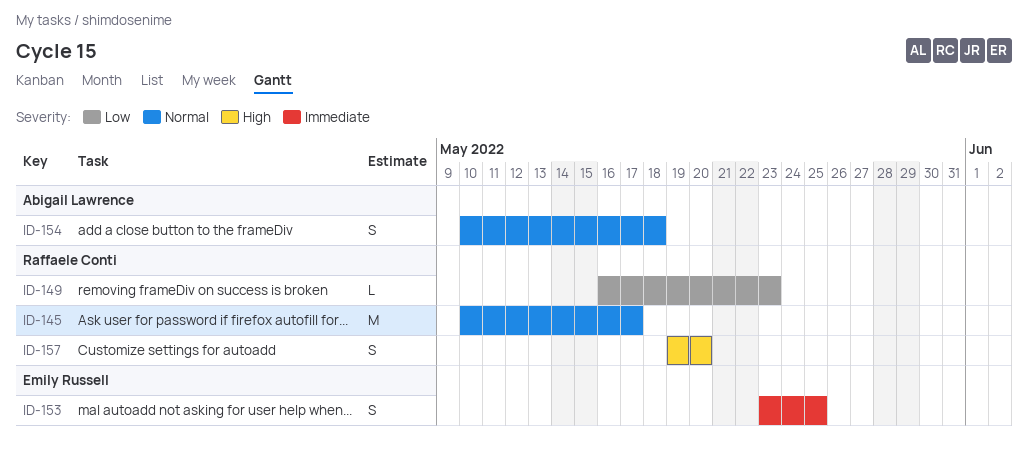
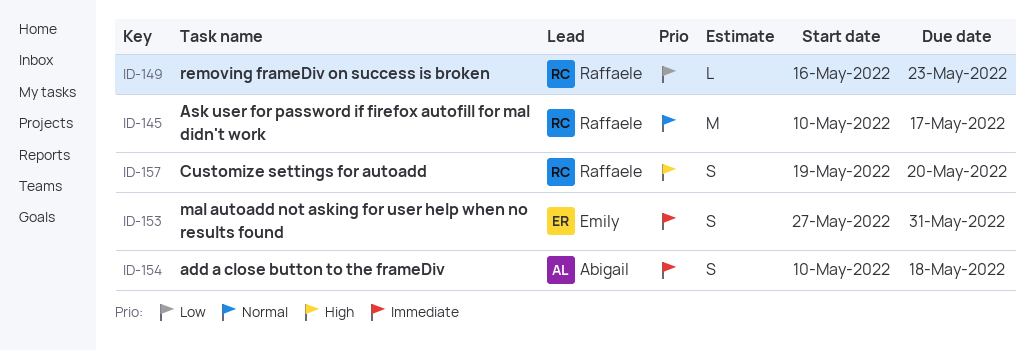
ID-153, start: May 23 -> May 27
ID-153, due: May 25 -> May 31
ID-154, priority: Normal -> Immediate

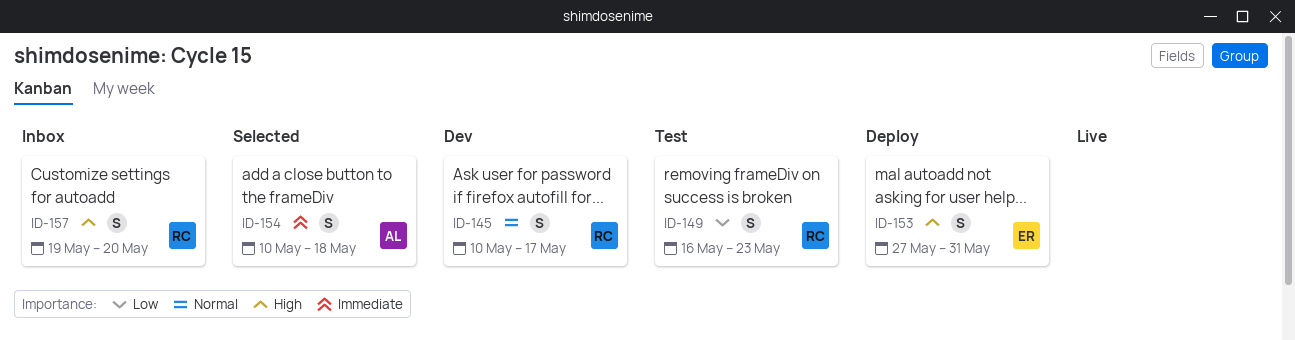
ID-145, estimate: M -> S
ID-149, estimate: L -> S
ID-153, priority: Immediate -> High

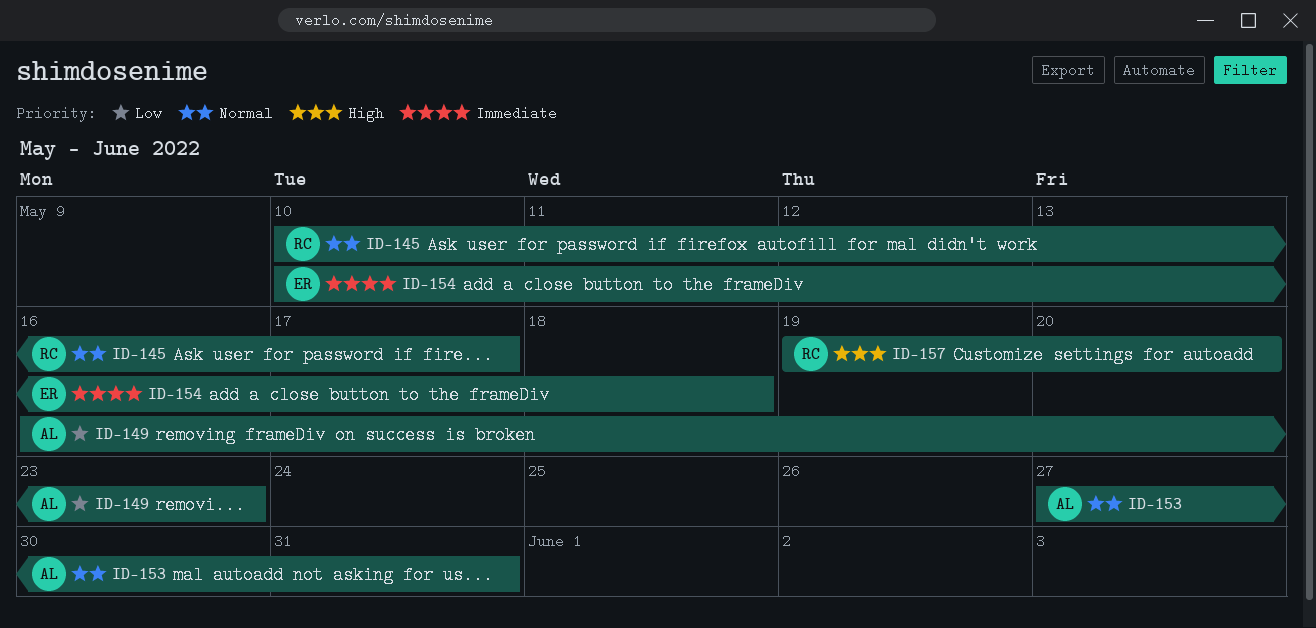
ID-149, owner: RC -> AL
ID-153, owner: ER -> AL
ID-153, priority: High -> Normal
ID-154, owner: AL -> ER

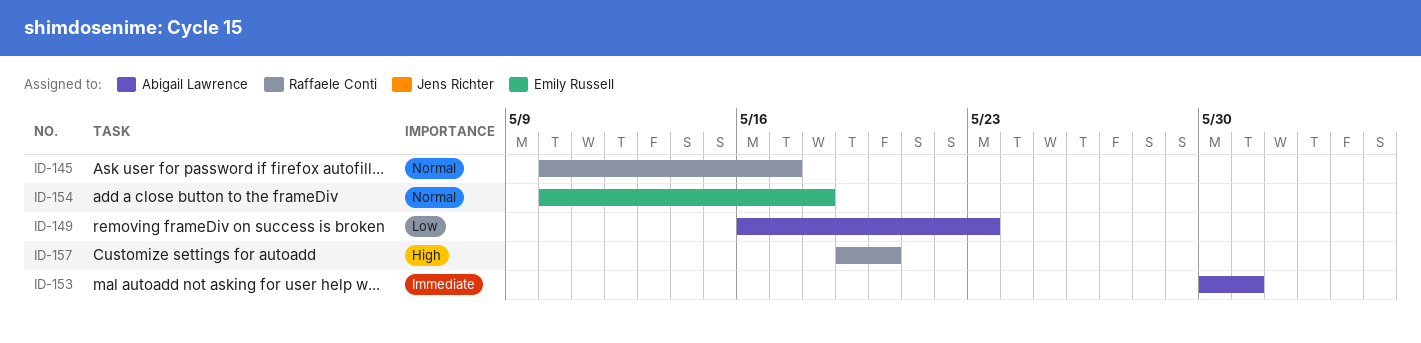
ID-153, priority: Normal -> Immediate
ID-153, start: May 27 -> May 30
ID-154, priority: Immediate -> Normal

